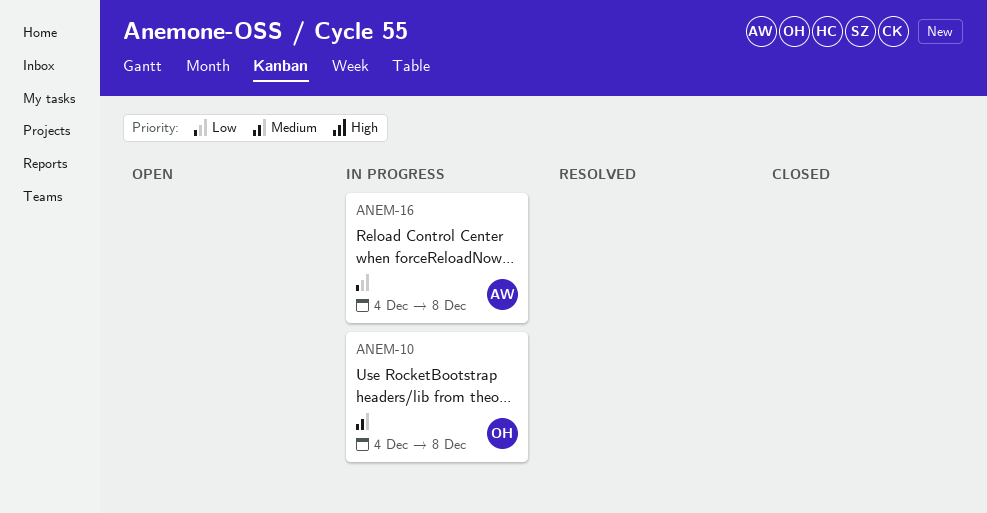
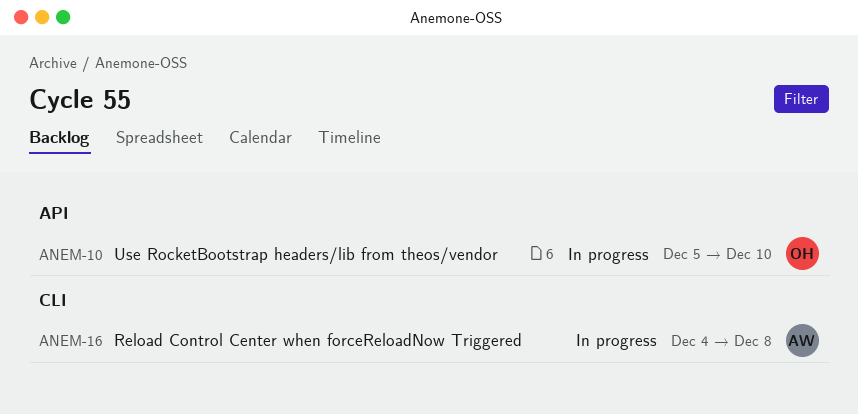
ANEM-10, start: Dec 4 -> Dec 5
ANEM-10, due: Dec 8 -> Dec 10

